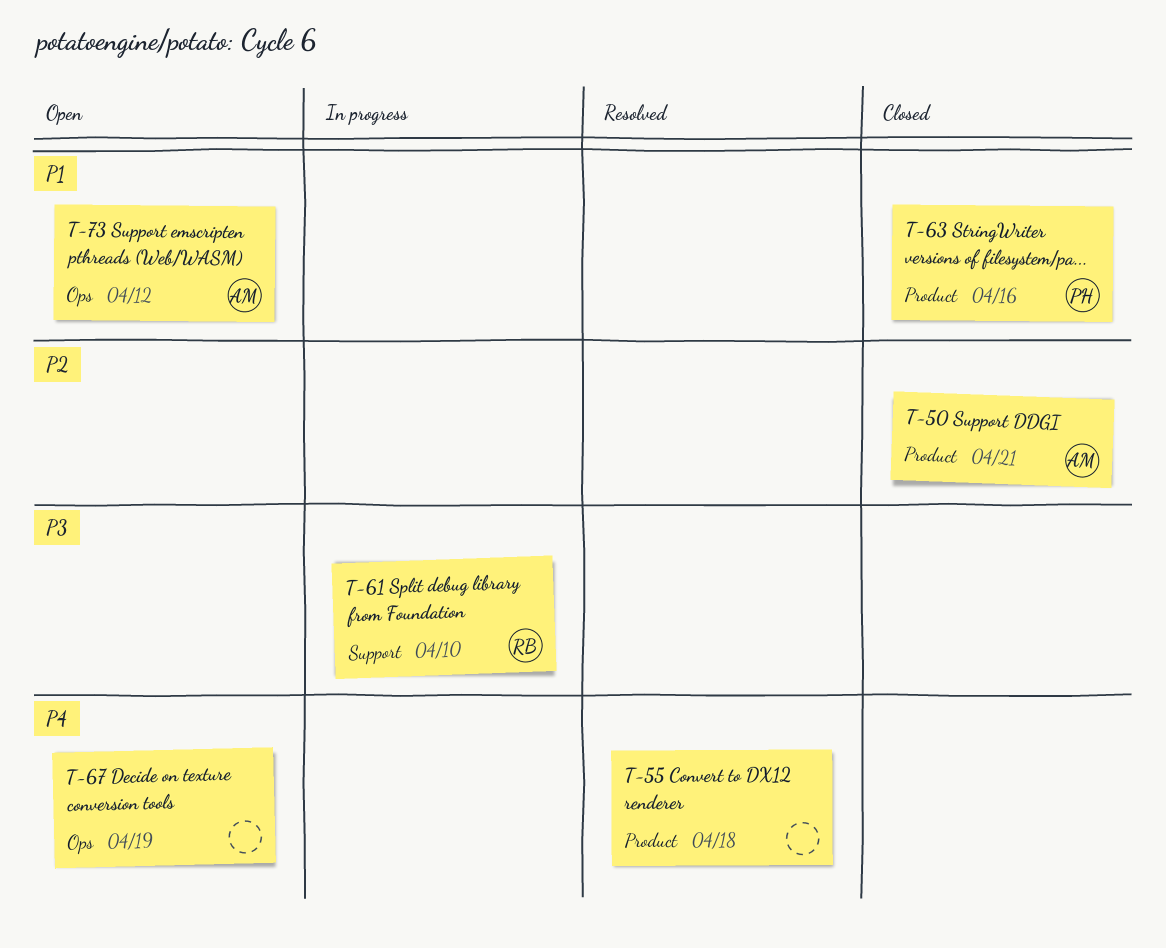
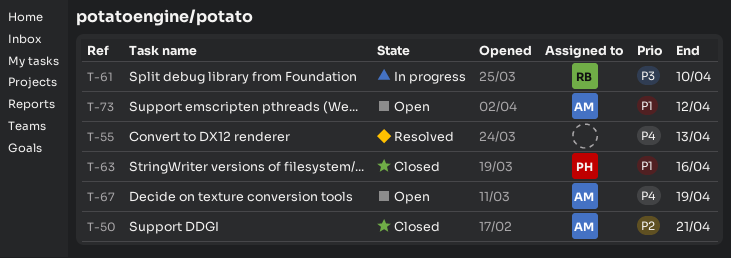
T-55, due: Apr 18 -> Apr 13
T-67, owner: none -> AM

